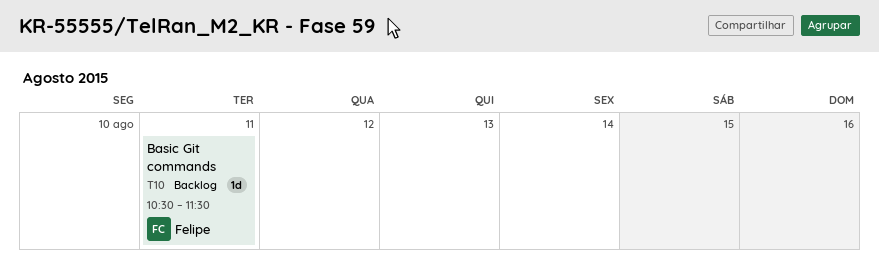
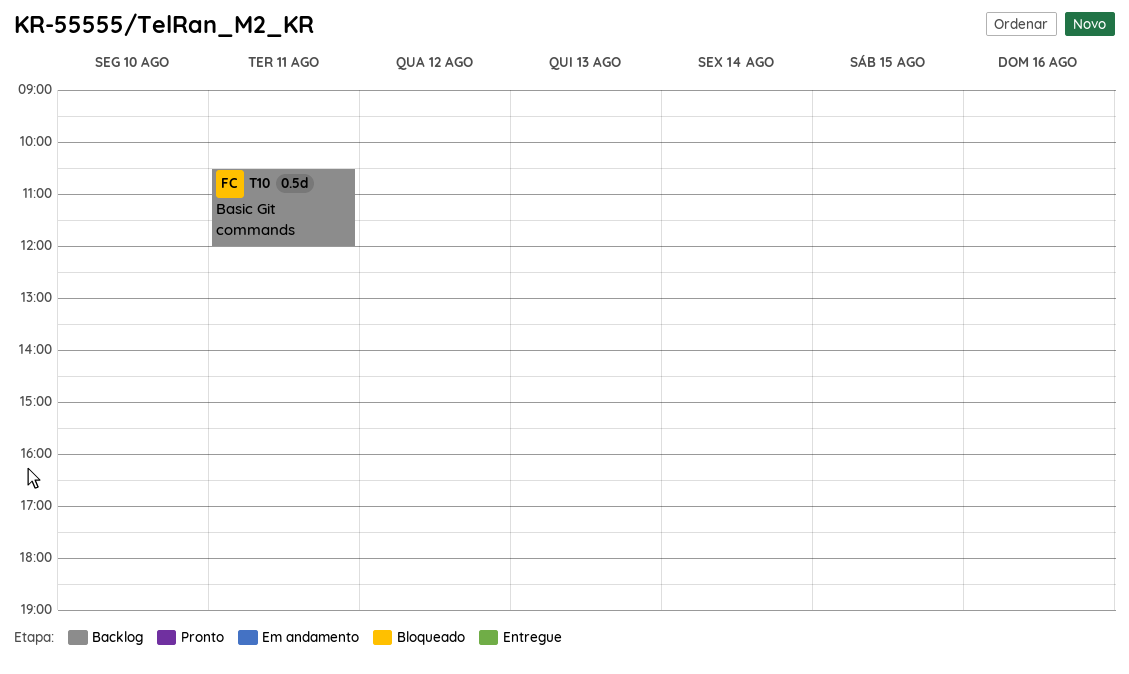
T10, estimate: 1d -> 0.5d
T10, ends: 11:30 -> 12:00

